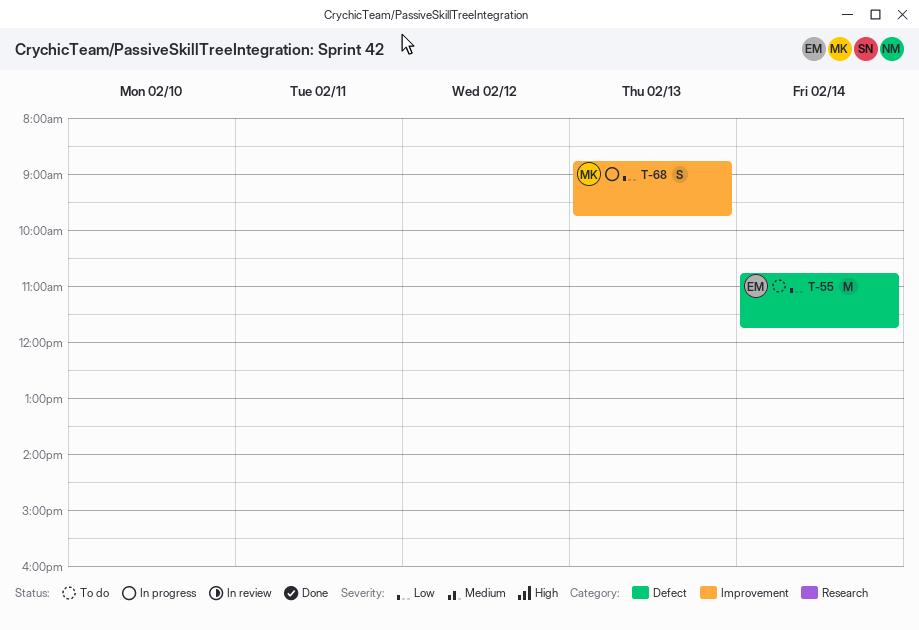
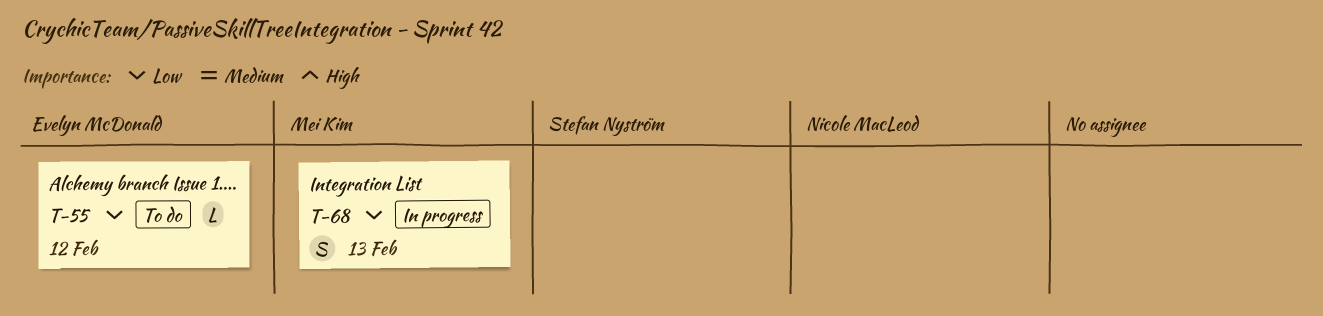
T-55, estimate: M -> L
T-55, day: Feb 14 -> Feb 12

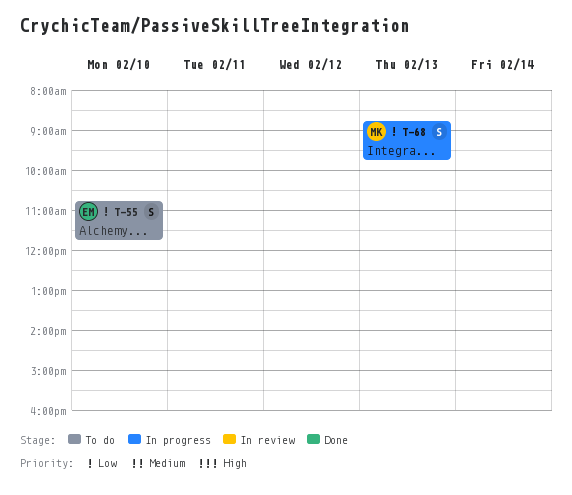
T-55, estimate: L -> S
T-55, day: Feb 12 -> Feb 10

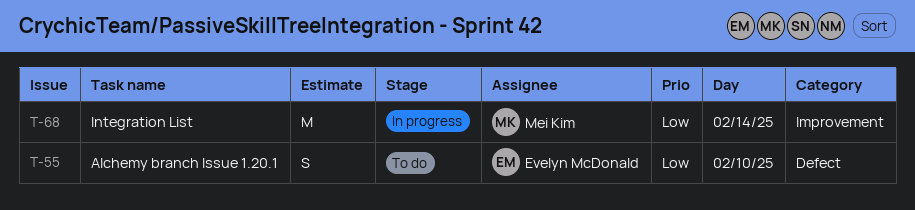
T-68, estimate: S -> M
T-68, day: Feb 13 -> Feb 14

